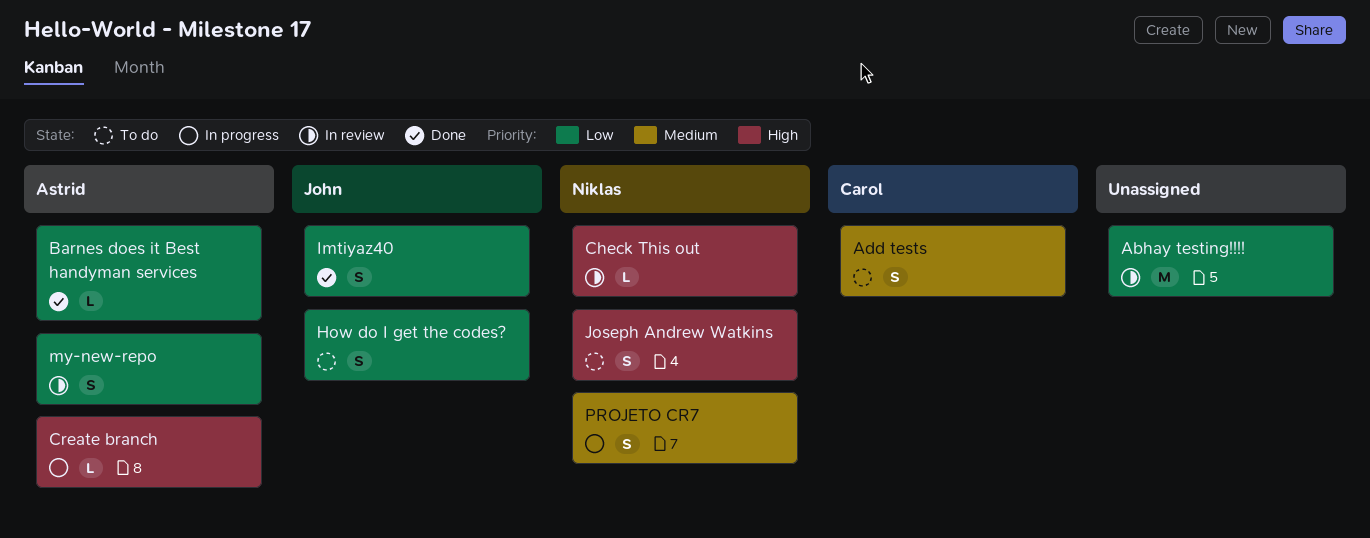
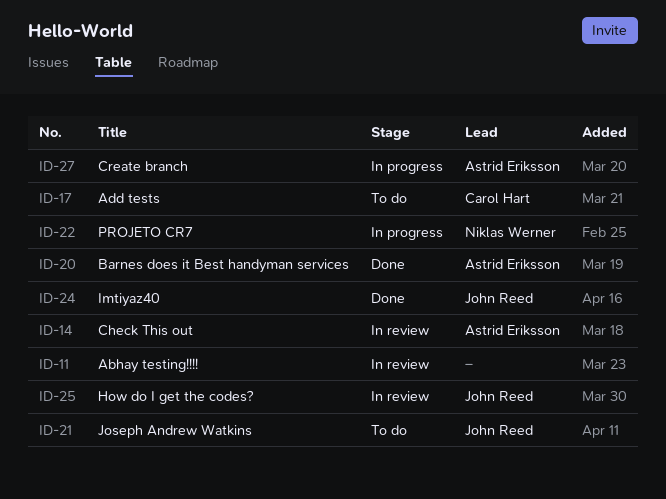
Check This out, owner: Niklas Werner -> Astrid Eriksson
How do I get the codes?, status: To do -> In review
Joseph Andrew Watkins, owner: Niklas Werner -> John Reed
my-new-repo: present -> none

